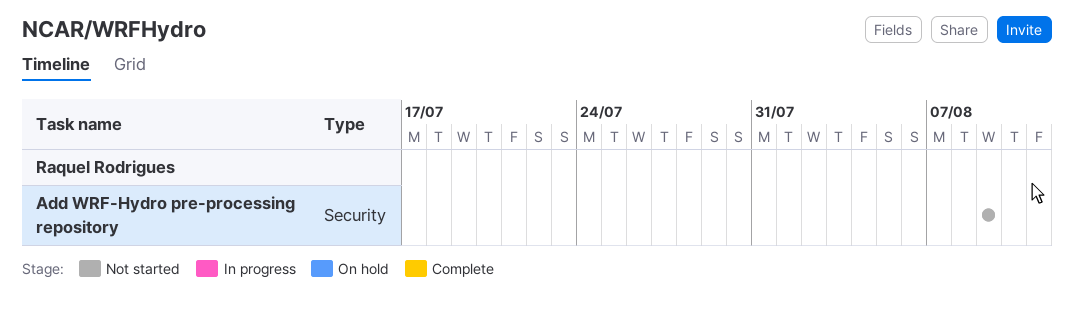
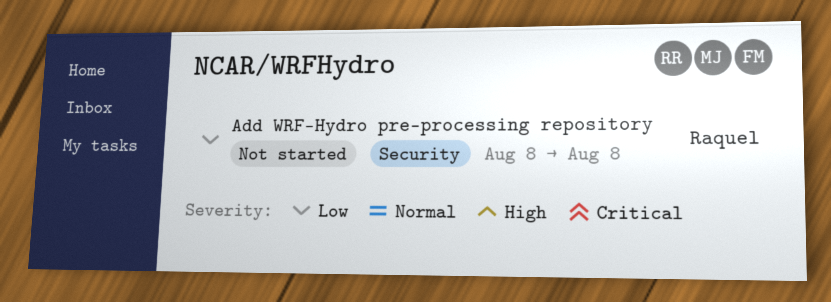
Add WRF-Hydro pre-processing repository, start: Aug 9 -> Aug 8
Add WRF-Hydro pre-processing repository, due: Aug 9 -> Aug 8

